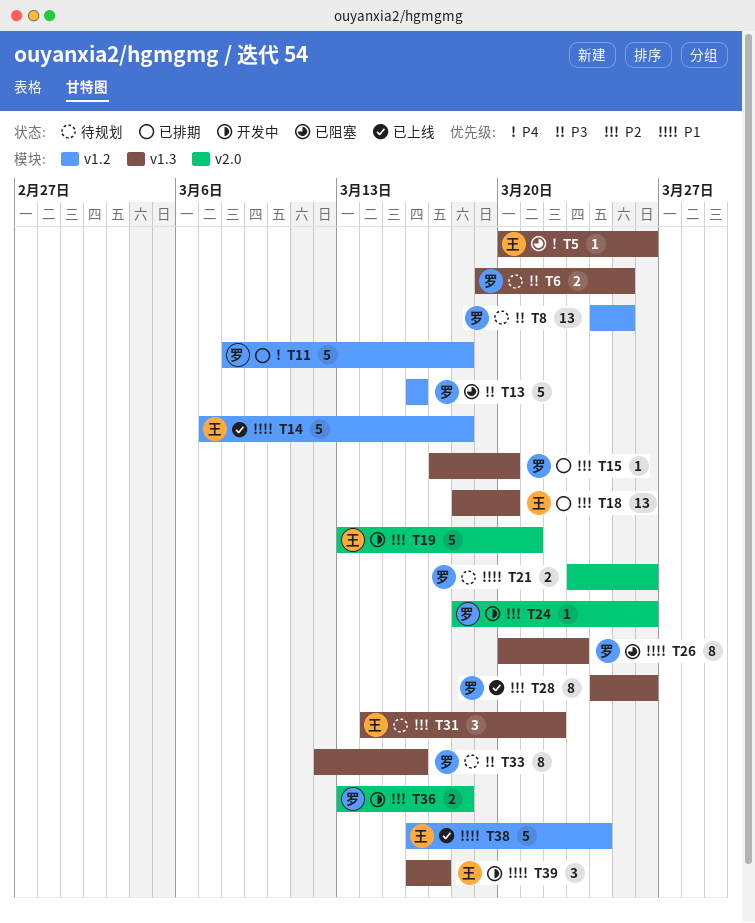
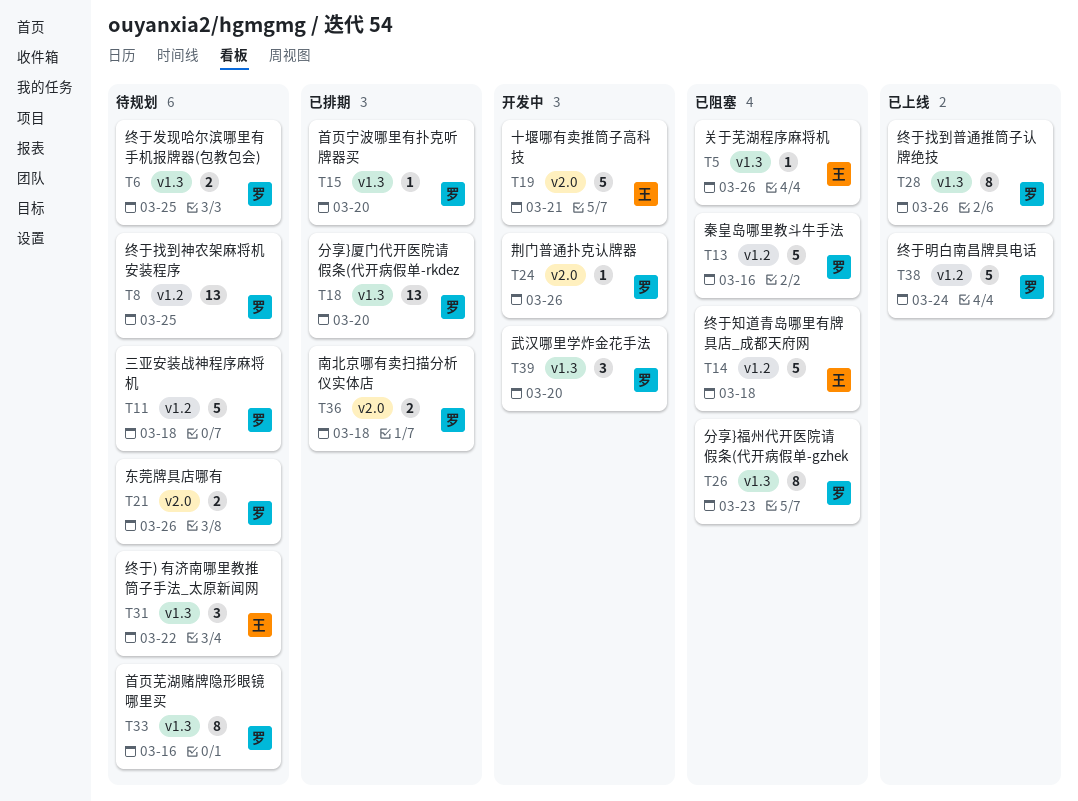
T11, status: 已排期 -> 待规划
T14, status: 已上线 -> 已阻塞
T18, owner: 王 -> 罗
T36, status: 开发中 -> 已排期
T38, owner: 王 -> 罗
T39, owner: 王 -> 罗
T39, due: Mar 17 -> Mar 20

